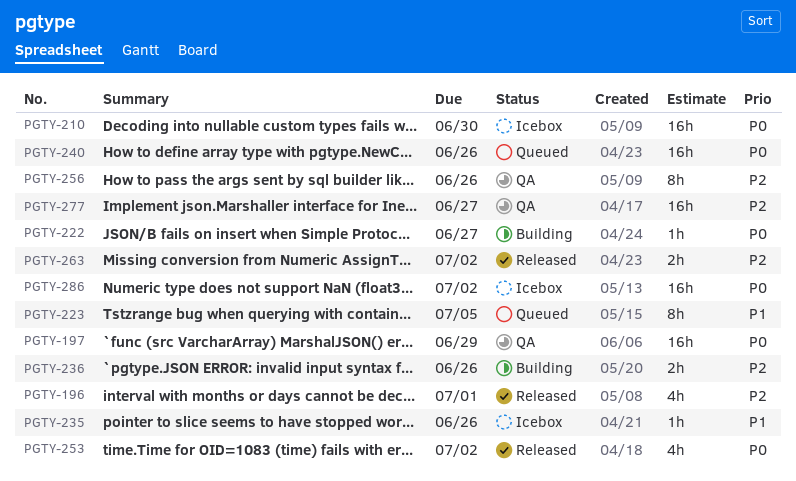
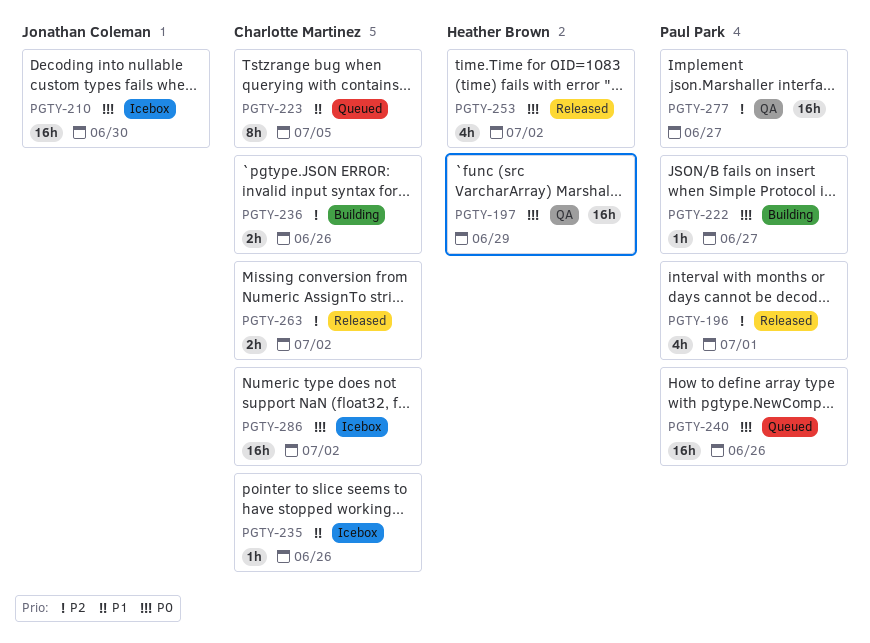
PGTY-256: present -> none

